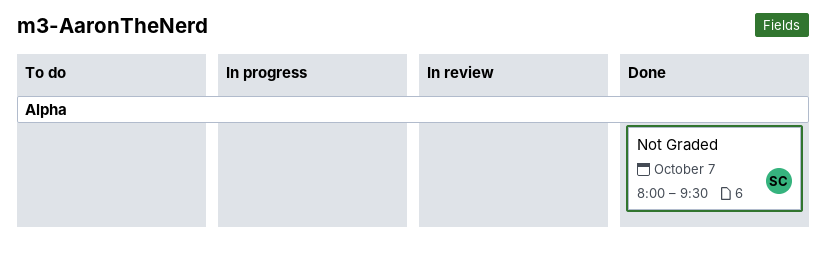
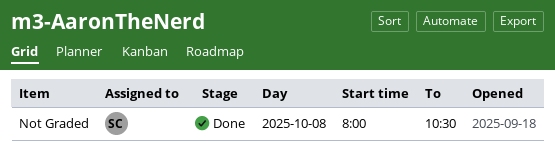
Not Graded, day: Oct 7 -> Oct 8
Not Graded, ends: 09:30 -> 10:30

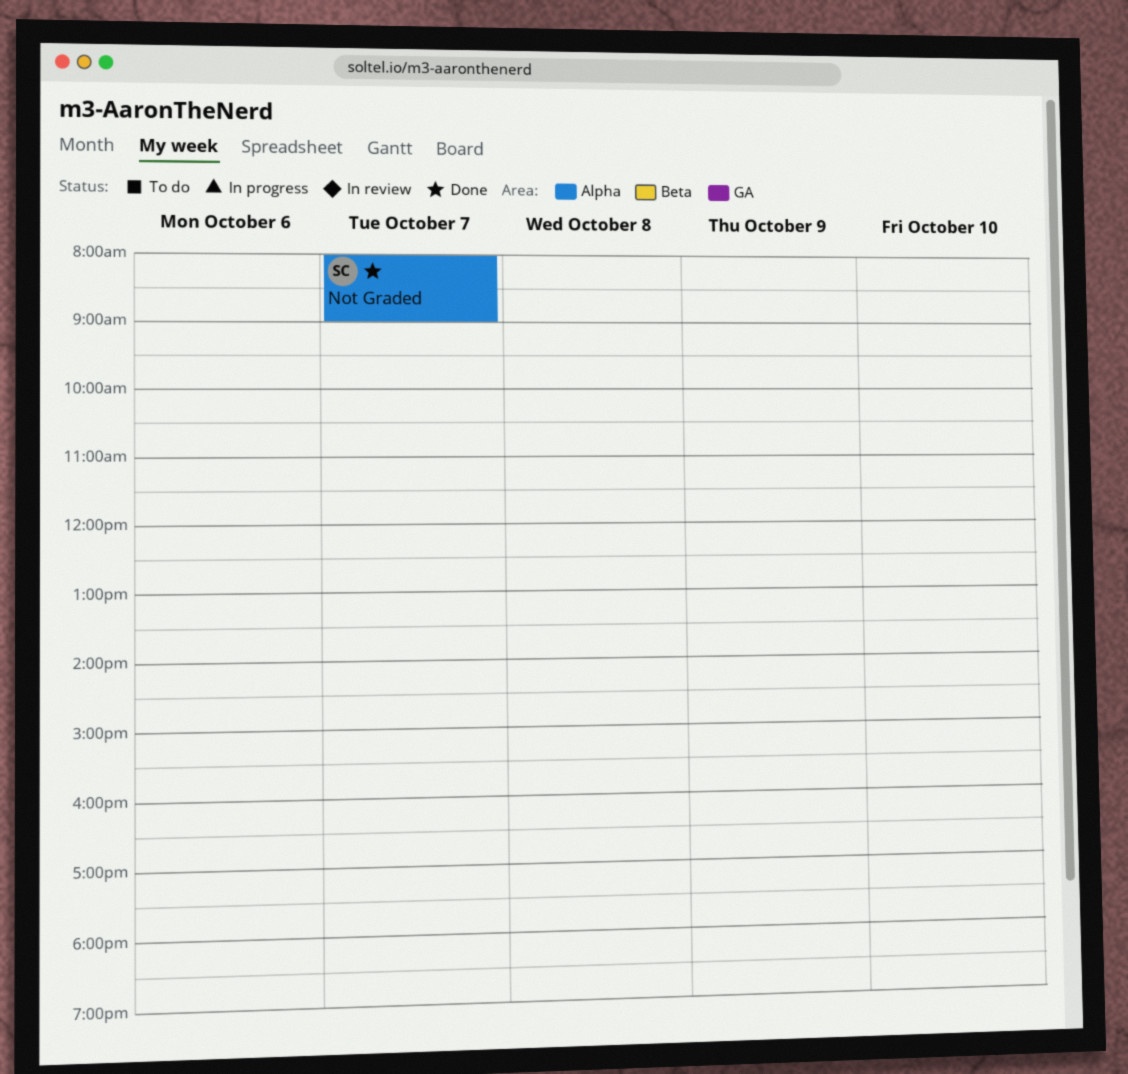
Not Graded, day: Oct 8 -> Oct 7
Not Graded, ends: 10:30 -> 09:00

